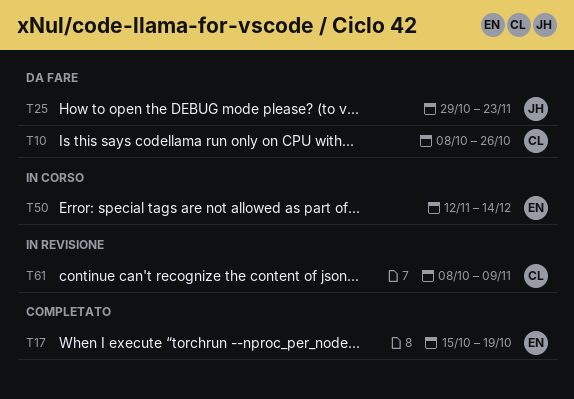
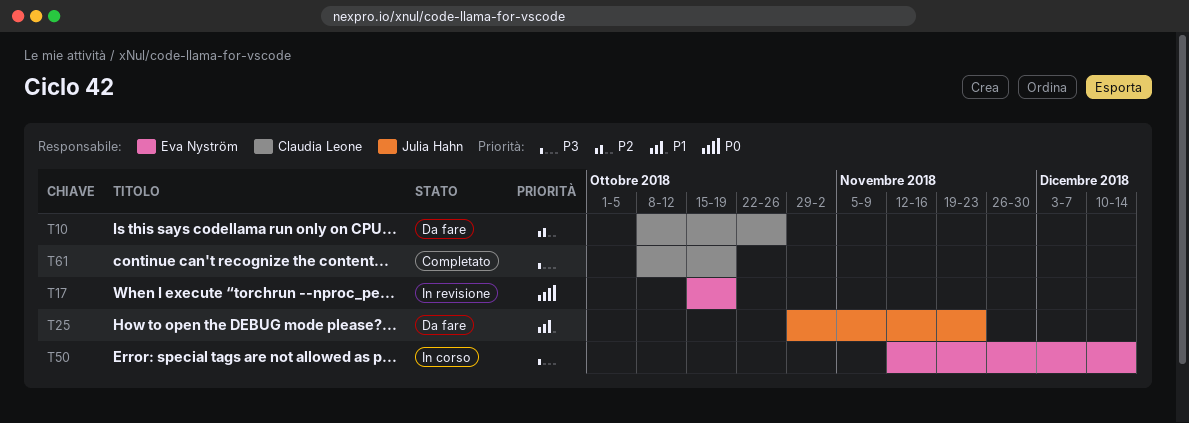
T17, status: Completato -> In revisione
T61, status: In revisione -> Completato
T61, due: Nov 9 -> Oct 19

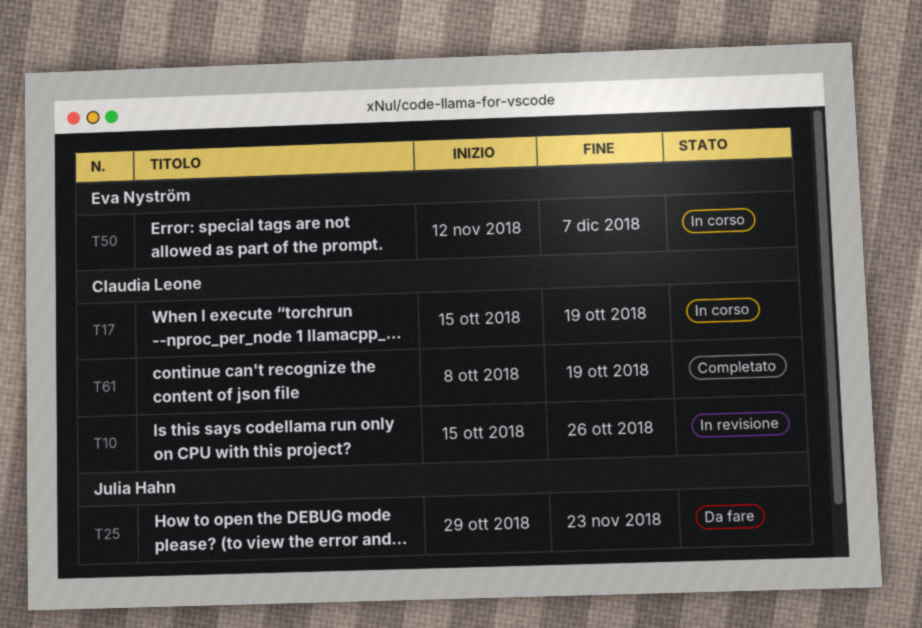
T10, status: Da fare -> In revisione
T10, start: Oct 8 -> Oct 15
T17, status: In revisione -> In corso
T17, owner: Eva Nyström -> Claudia Leone
T50, due: Dec 14 -> Dec 7

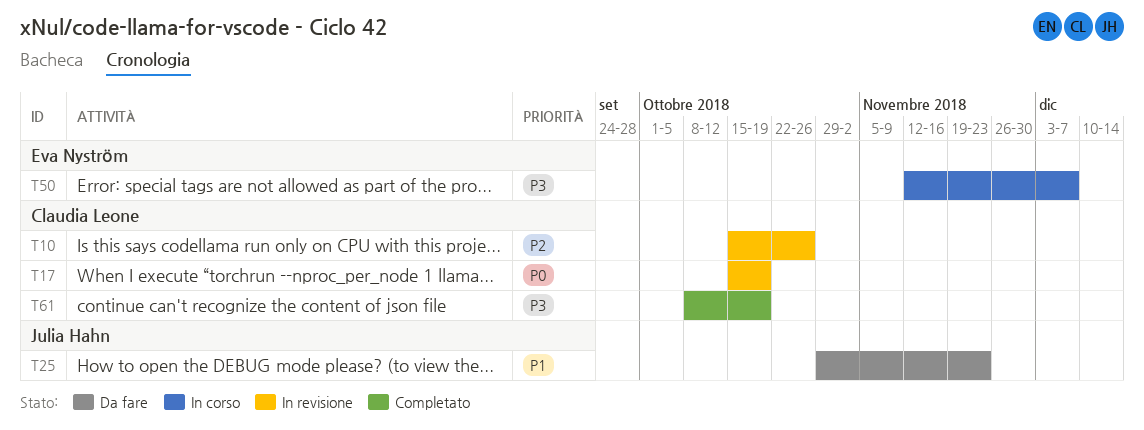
T17, status: In corso -> In revisione

